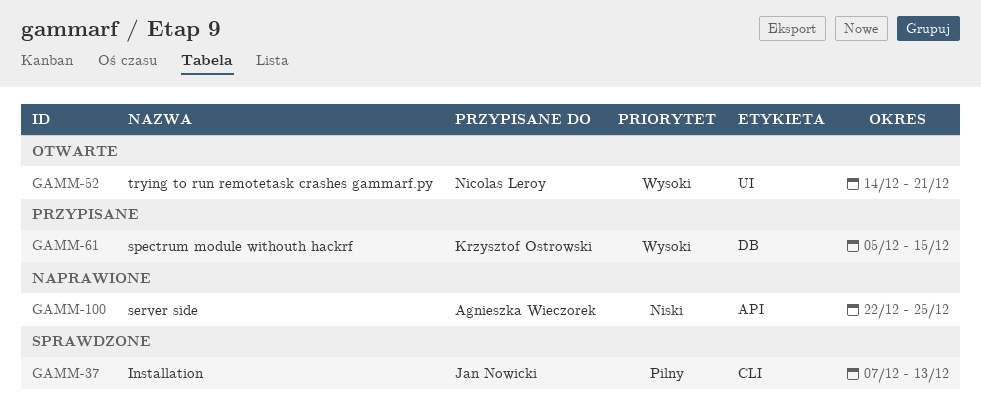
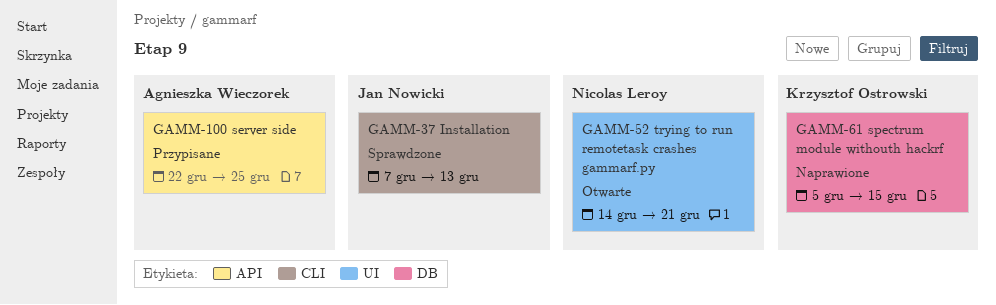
GAMM-61, status: Przypisane -> Naprawione
GAMM-100, status: Naprawione -> Przypisane

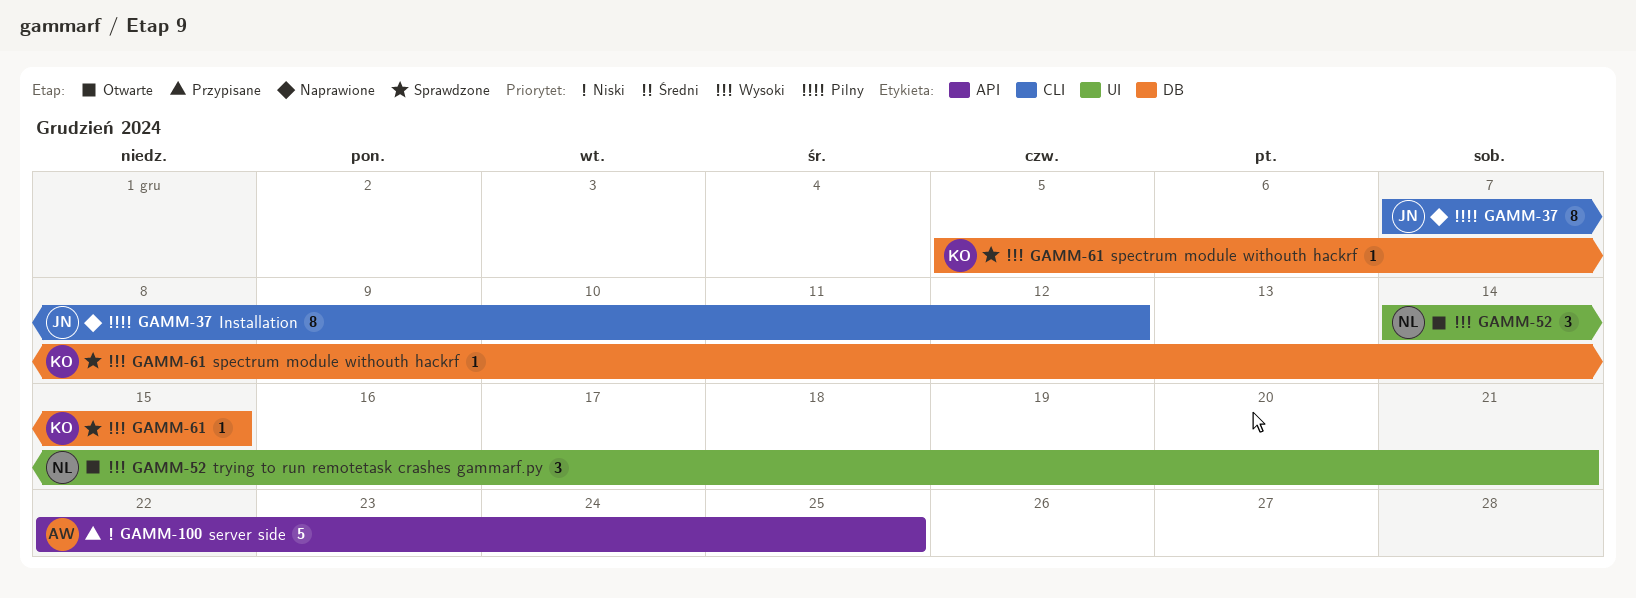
GAMM-37, status: Sprawdzone -> Naprawione
GAMM-37, due: Dec 13 -> Dec 12
GAMM-61, status: Naprawione -> Sprawdzone

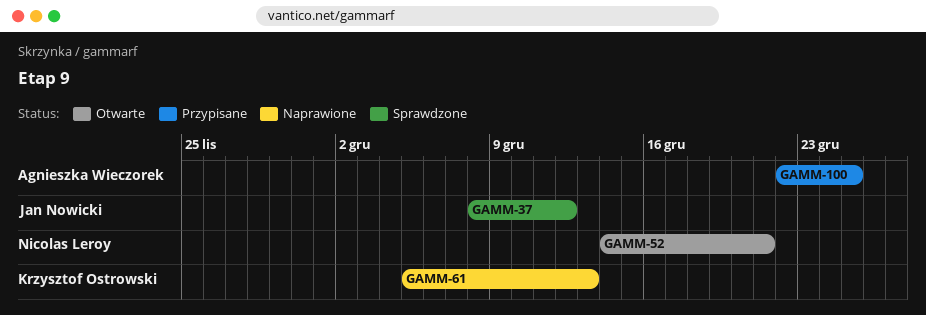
GAMM-37, status: Naprawione -> Sprawdzone
GAMM-37, start: Dec 7 -> Dec 8
GAMM-61, status: Sprawdzone -> Naprawione
GAMM-61, due: Dec 15 -> Dec 13

